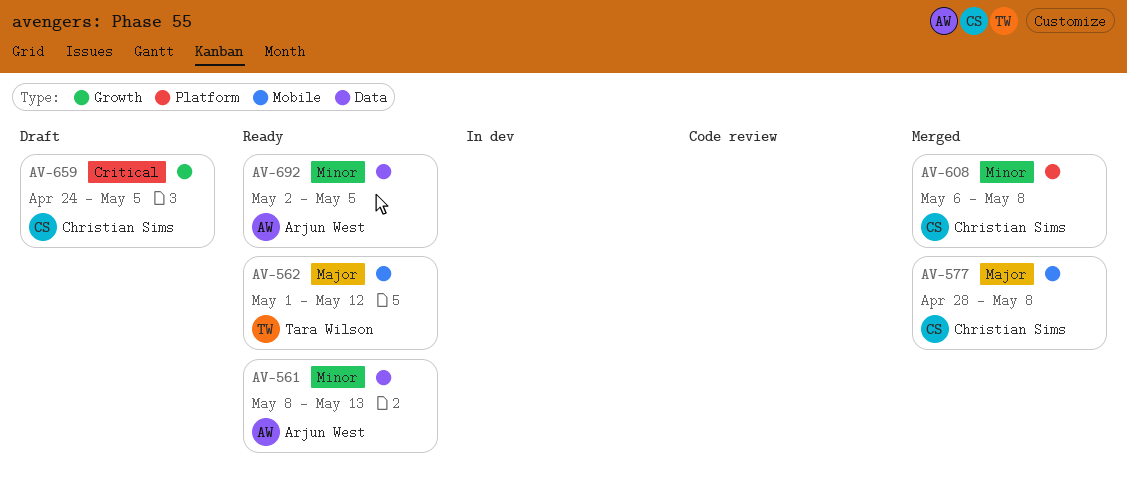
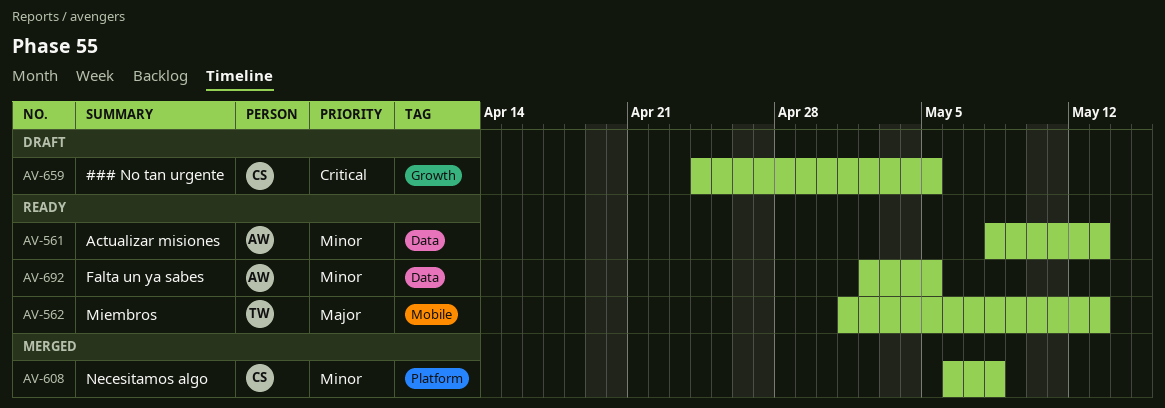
AV-562, due: May 12 -> May 13
AV-577: present -> none

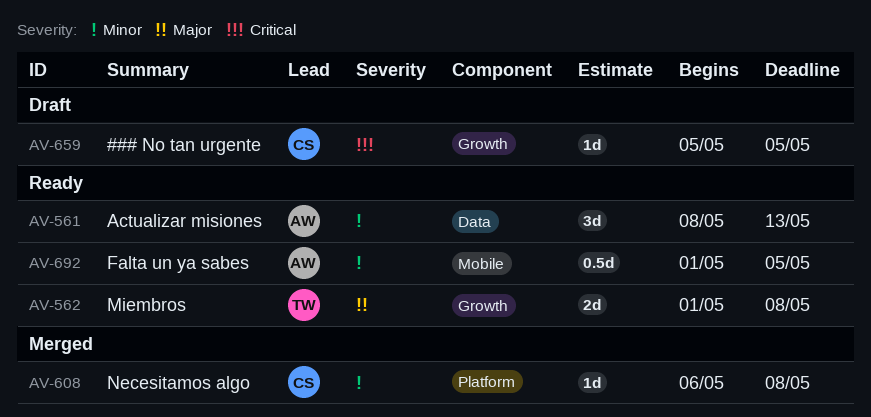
AV-562, label: Mobile -> Growth
AV-562, due: May 13 -> May 8
AV-659, start: Apr 24 -> May 5
AV-692, label: Data -> Mobile
AV-692, start: May 2 -> May 1

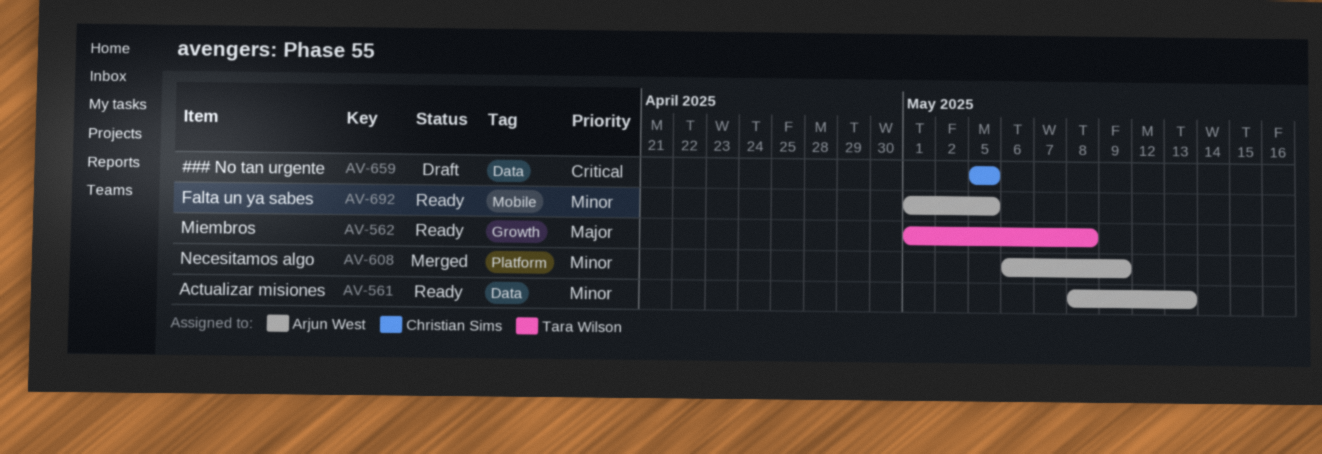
AV-608, owner: Christian Sims -> Arjun West
AV-608, due: May 8 -> May 9
AV-659, label: Growth -> Data

